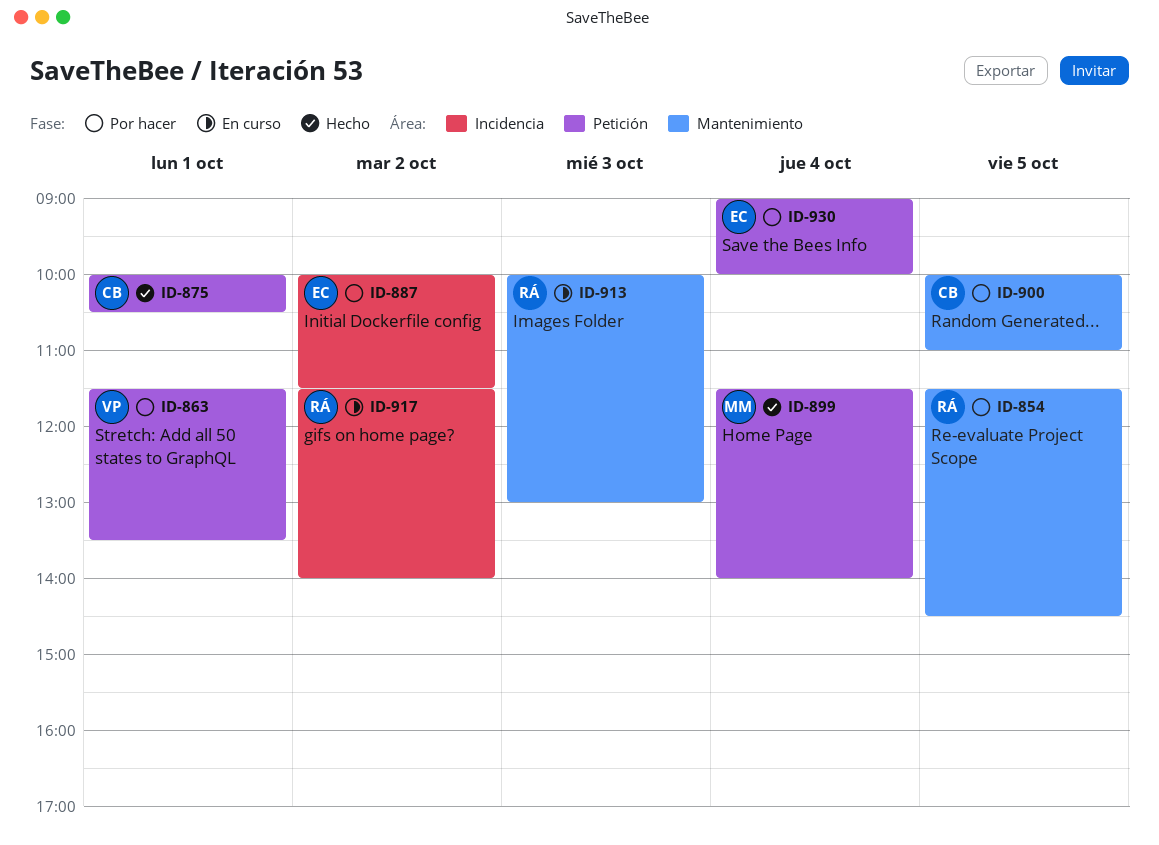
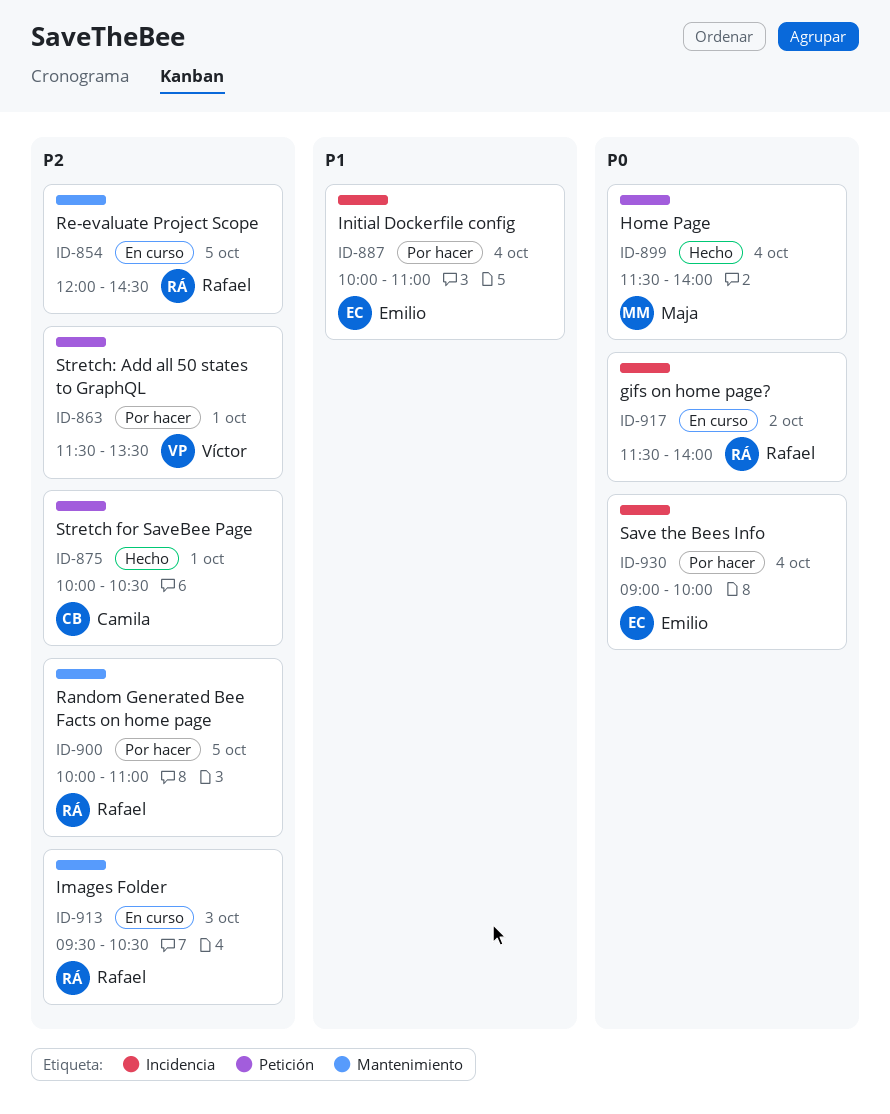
ID-854, status: Por hacer -> En curso
ID-854, begins: 11:30 -> 12:00
ID-887, day: Oct 2 -> Oct 4
ID-887, ends: 11:30 -> 11:00
ID-900, owner: Camila -> Rafael
ID-913, begins: 10:00 -> 09:30
ID-913, ends: 13:00 -> 10:30
ID-930, label: Petición -> Incidencia

